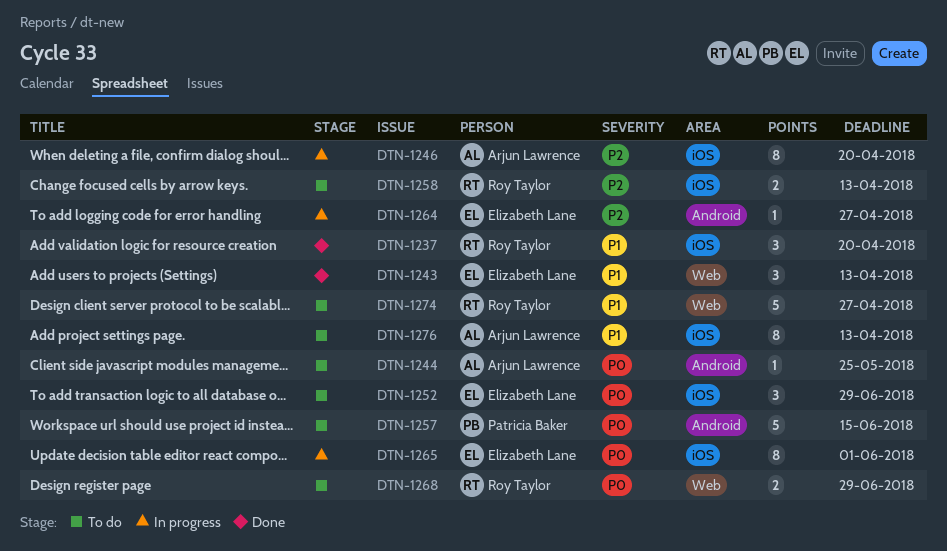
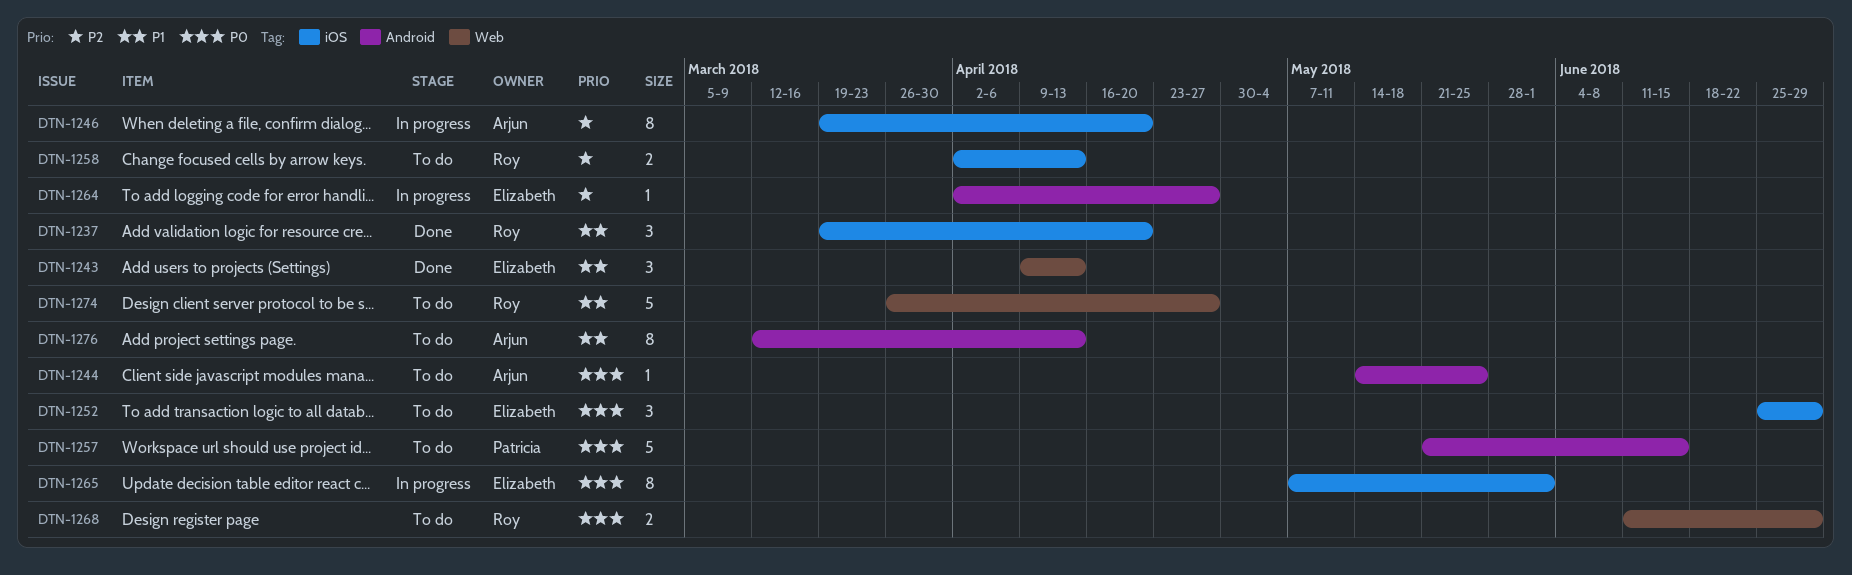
DTN-1276, label: iOS -> Android

